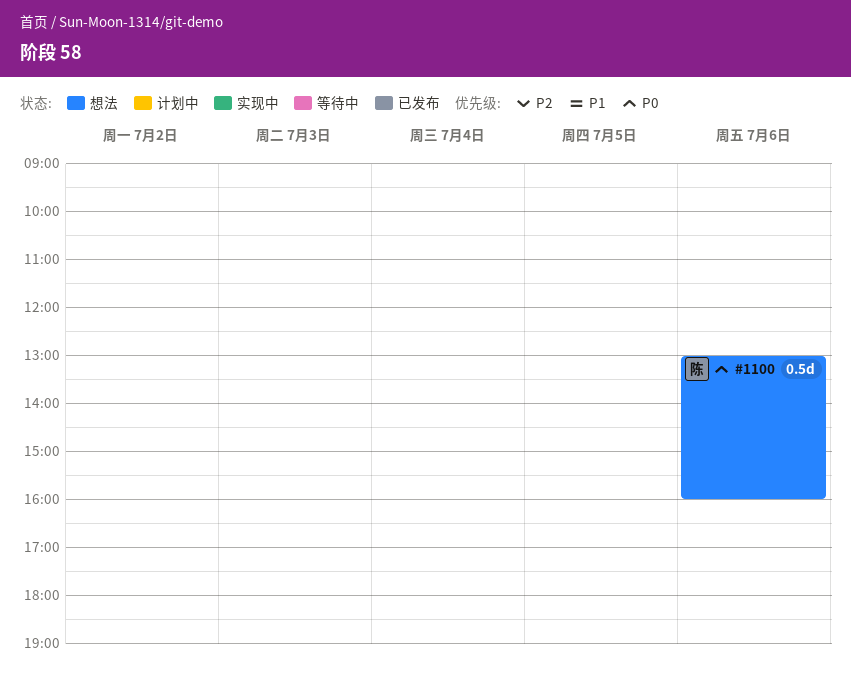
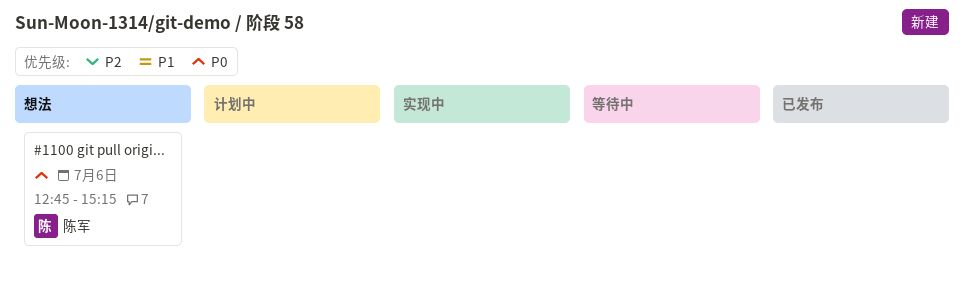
#1100, begins: 13:00 -> 12:45
#1100, ends: 16:00 -> 15:15

